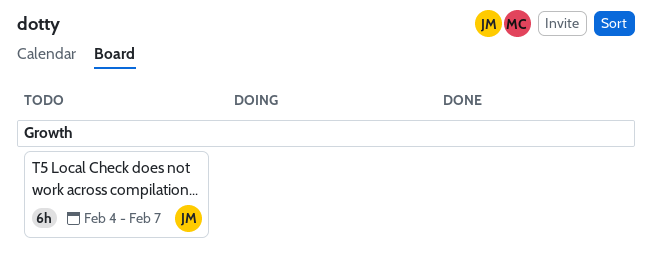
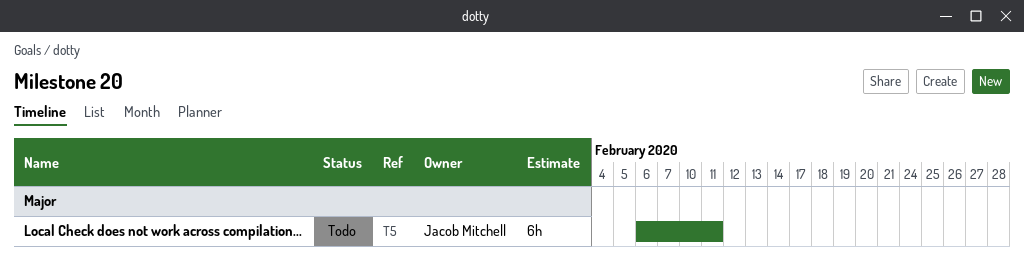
T5, start: Feb 4 -> Feb 6
T5, due: Feb 7 -> Feb 11

